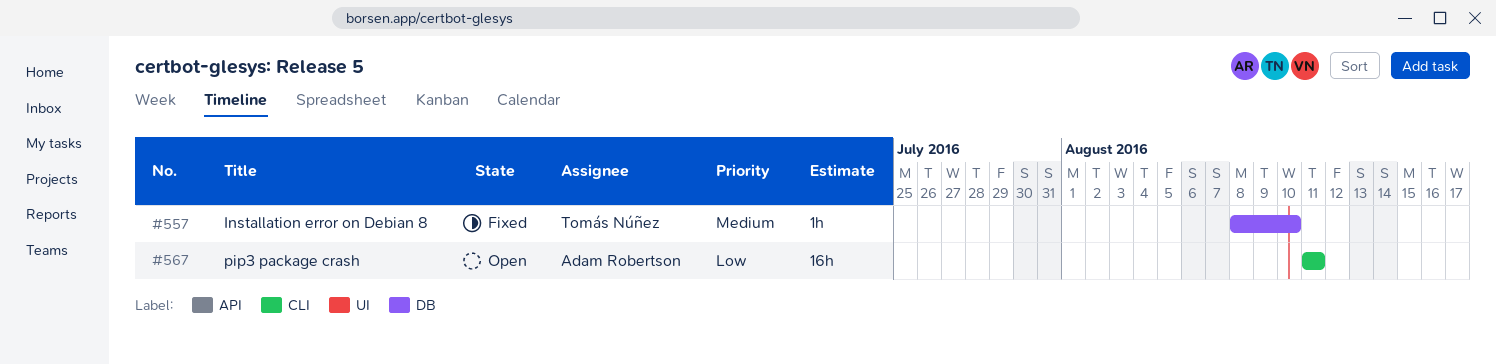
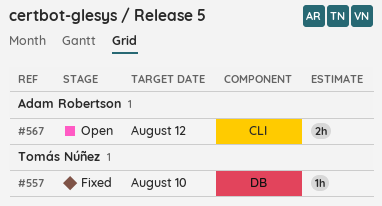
#567, estimate: 16h -> 2h
#567, due: Aug 11 -> Aug 12

